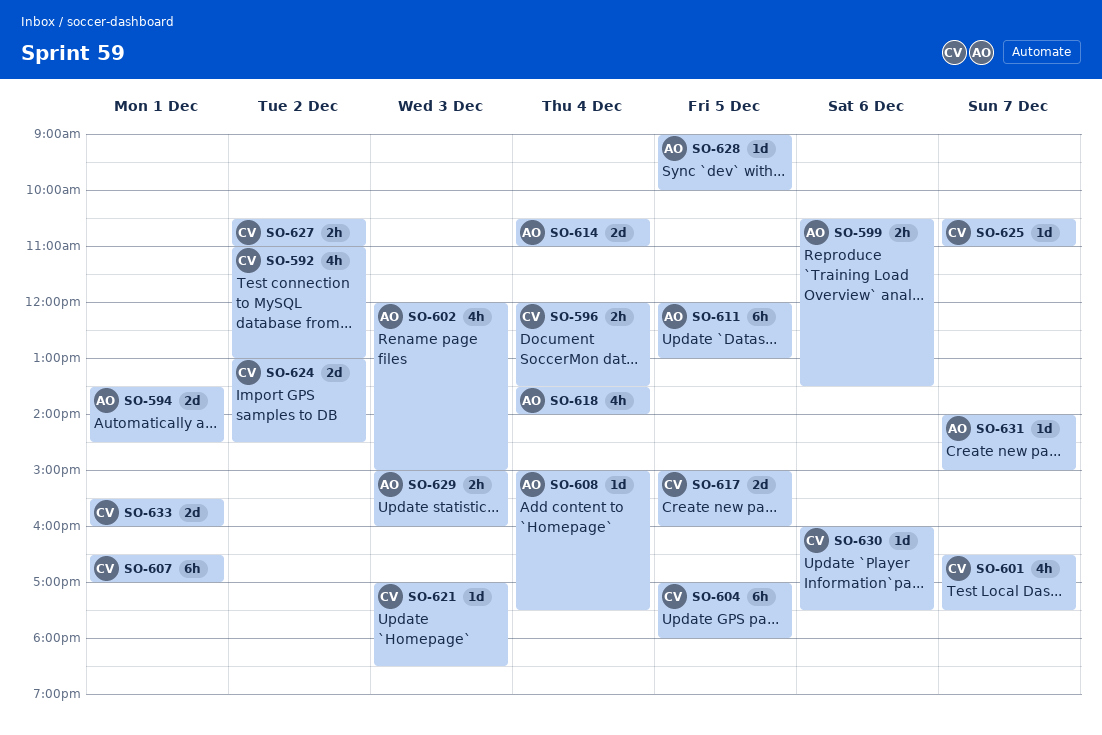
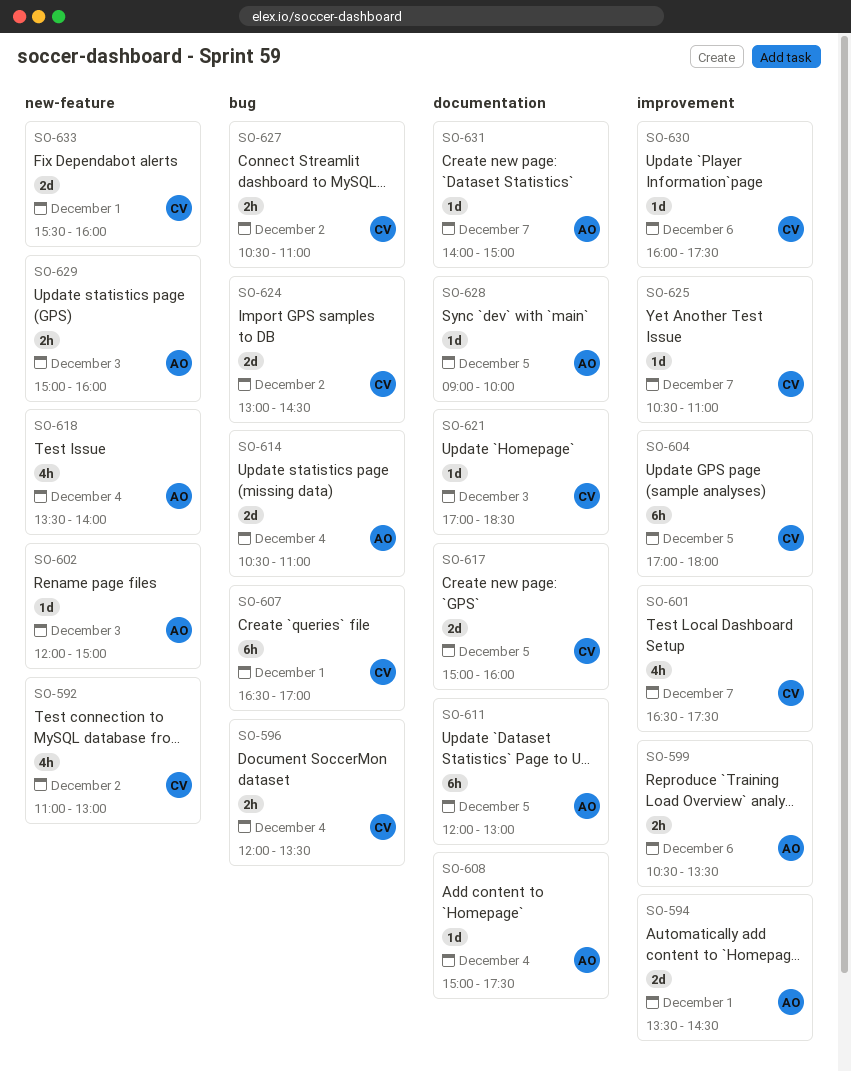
SO-602, estimate: 4h -> 1d

